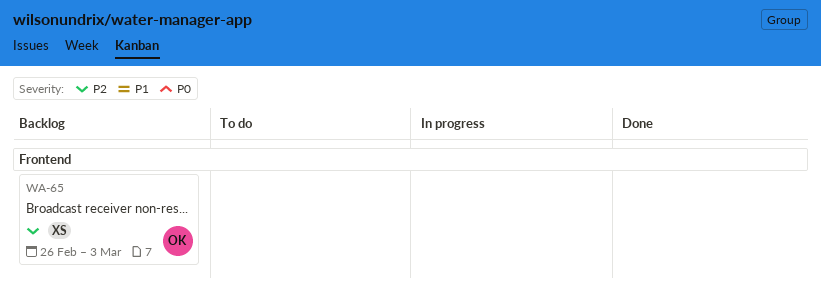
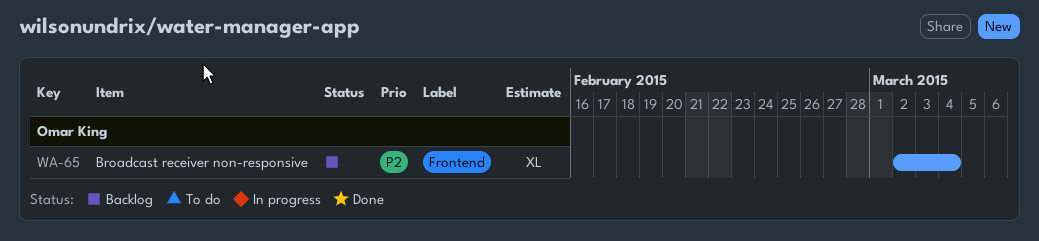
WA-65, estimate: XS -> XL
WA-65, start: Feb 26 -> Mar 2
WA-65, due: Mar 3 -> Mar 4

